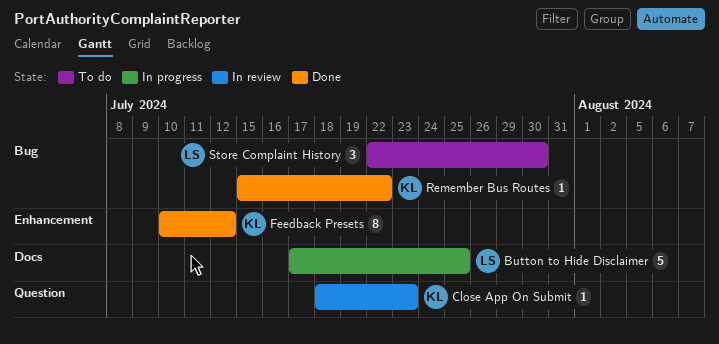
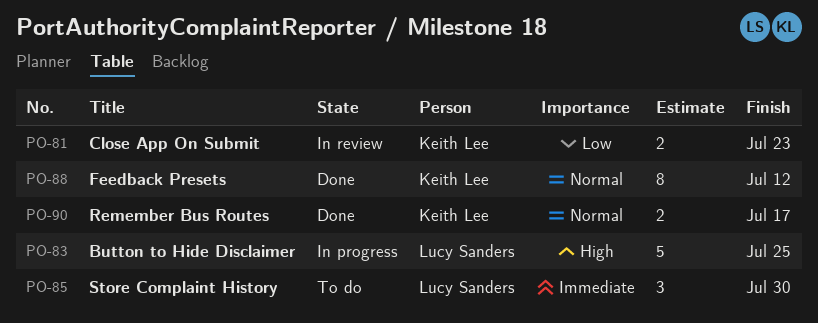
Close App On Submit, estimate: 1 -> 2
Remember Bus Routes, estimate: 1 -> 2
Remember Bus Routes, due: Jul 22 -> Jul 17

